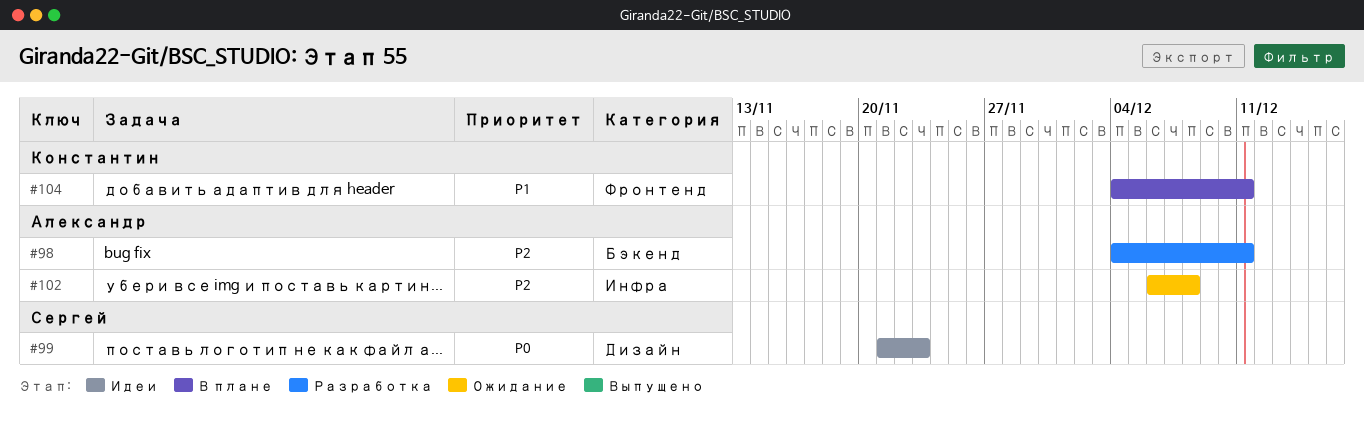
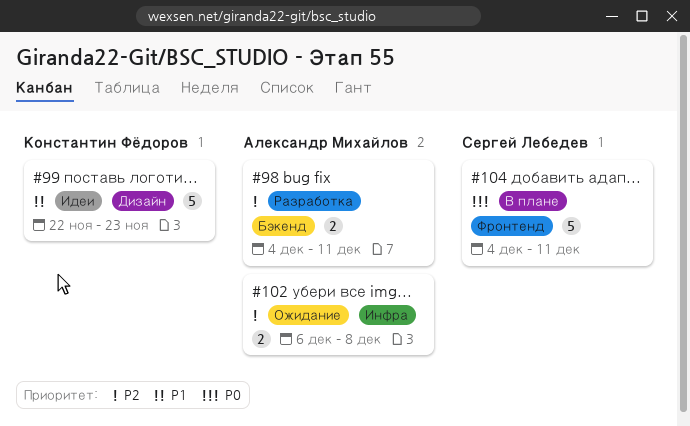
#99, owner: Сергей Лебедев -> Константин Фёдоров
#99, priority: P0 -> P1
#99, start: Nov 21 -> Nov 22
#104, owner: Константин Фёдоров -> Сергей Лебедев
#104, priority: P1 -> P0

